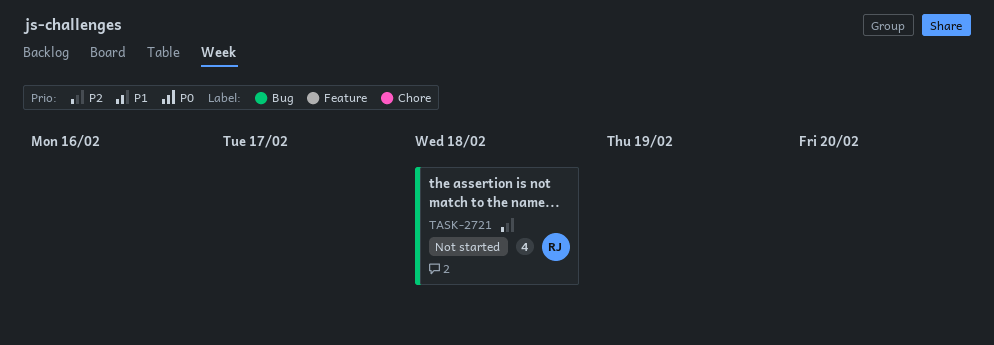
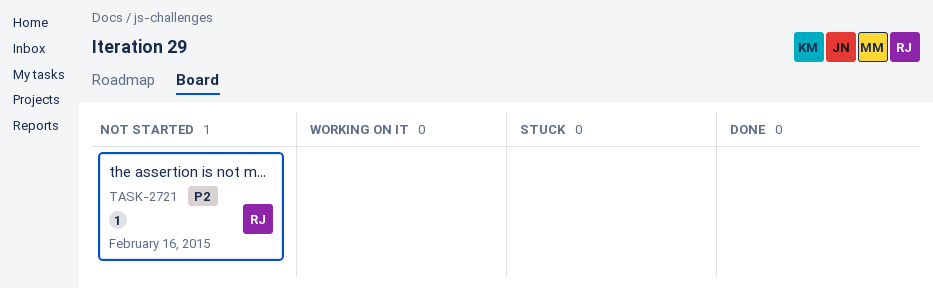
TASK-2721, estimate: 4 -> 1
TASK-2721, due: Feb 18 -> Feb 16

